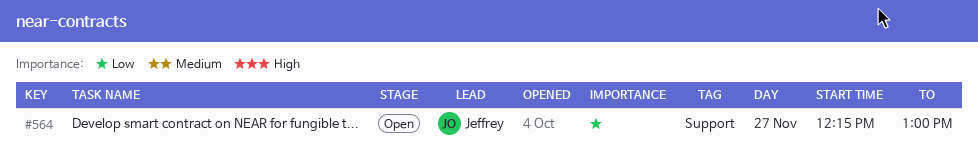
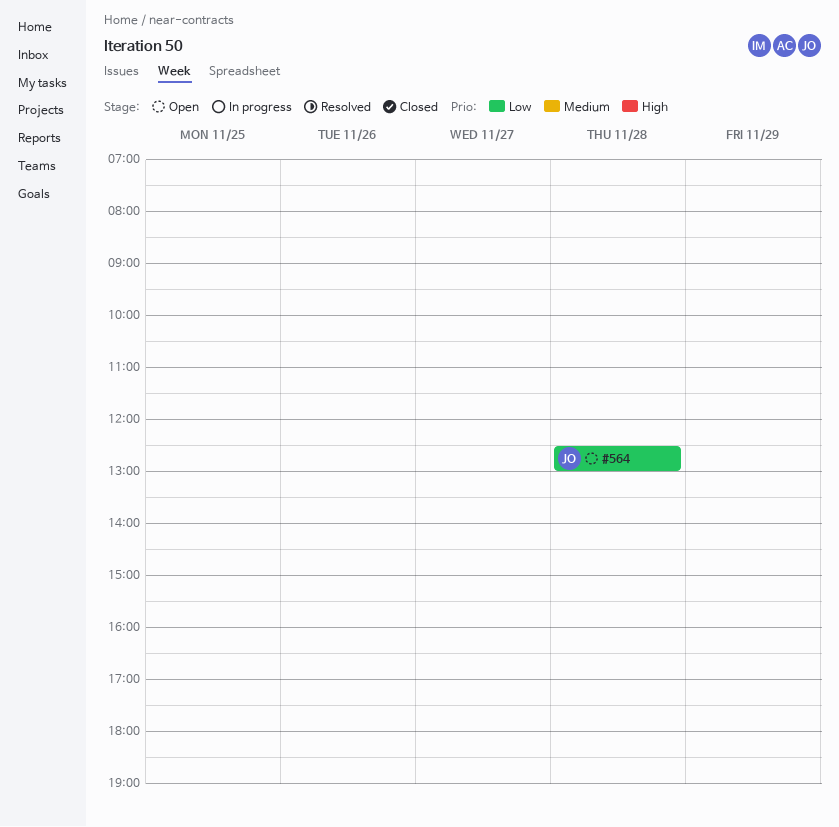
#564, day: Nov 27 -> Nov 28
#564, begins: 12:15 -> 12:30

